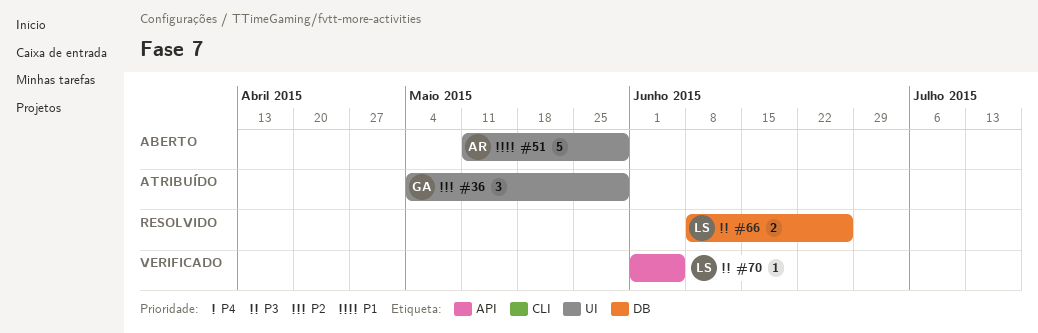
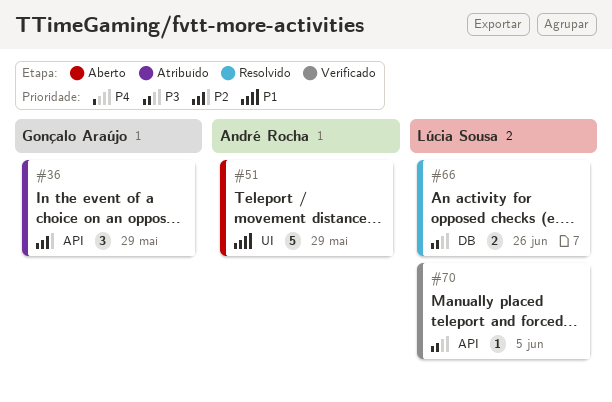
#36, label: UI -> API

